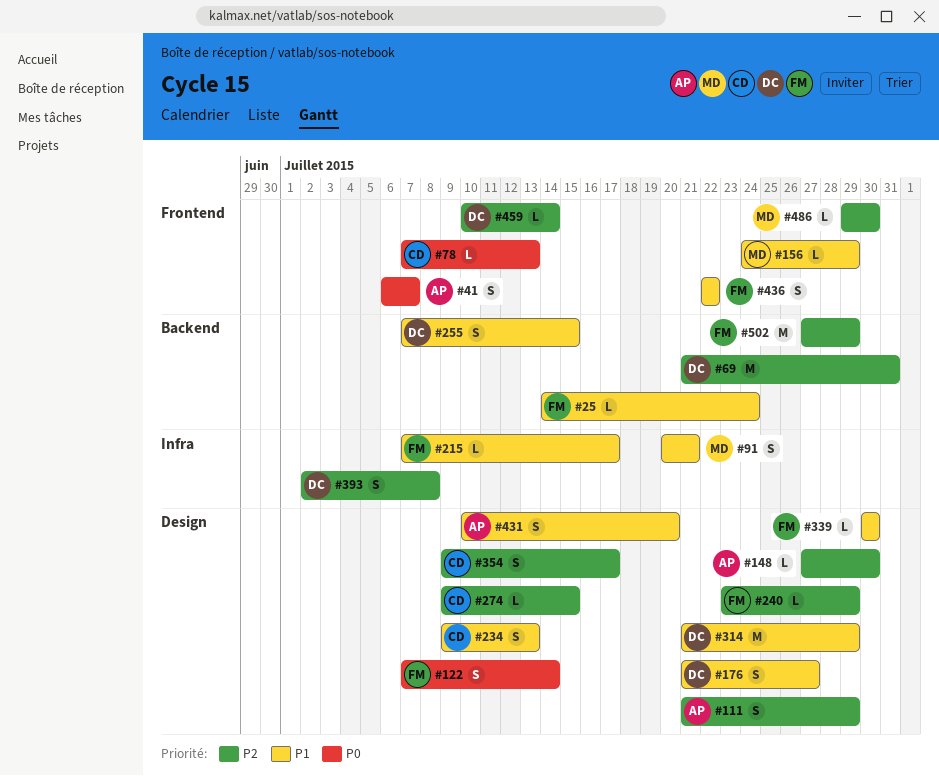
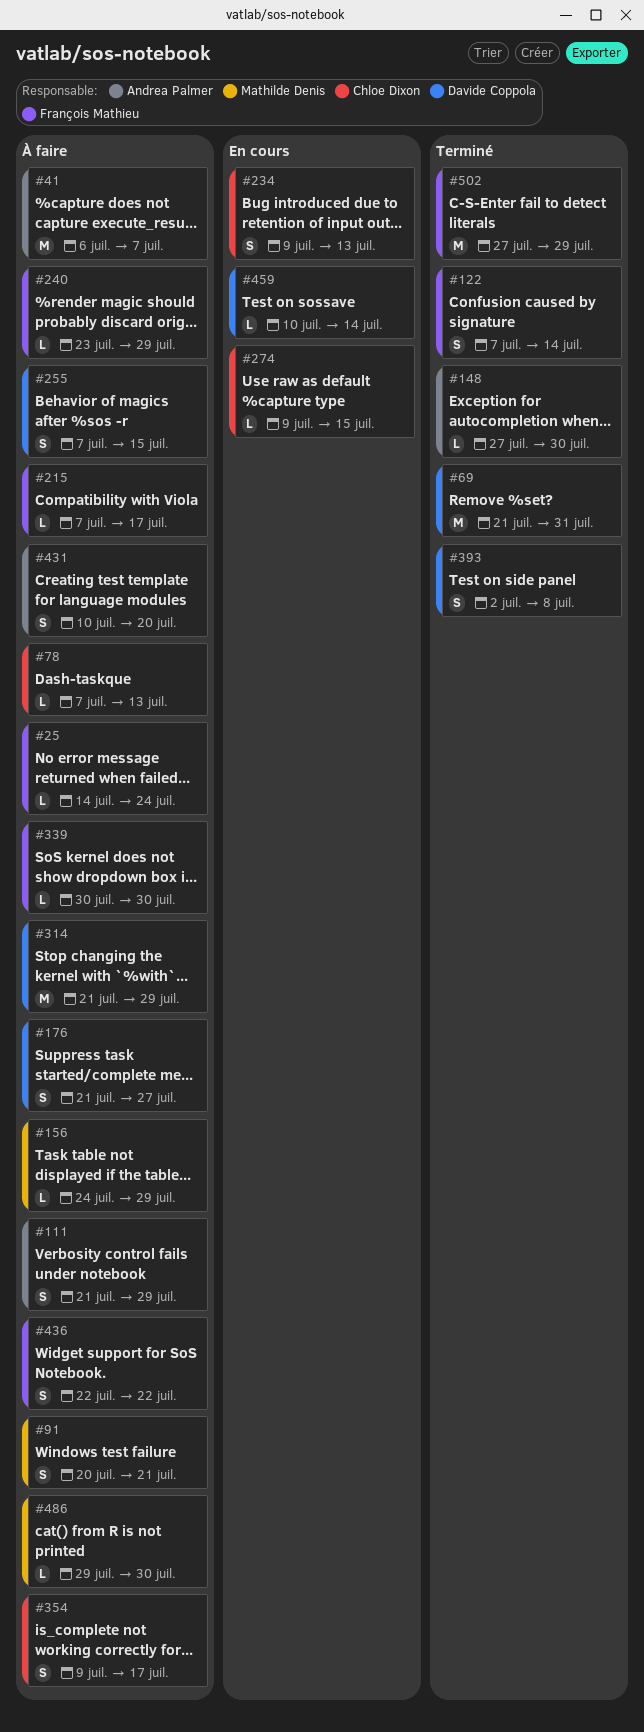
#41, estimate: S -> M

